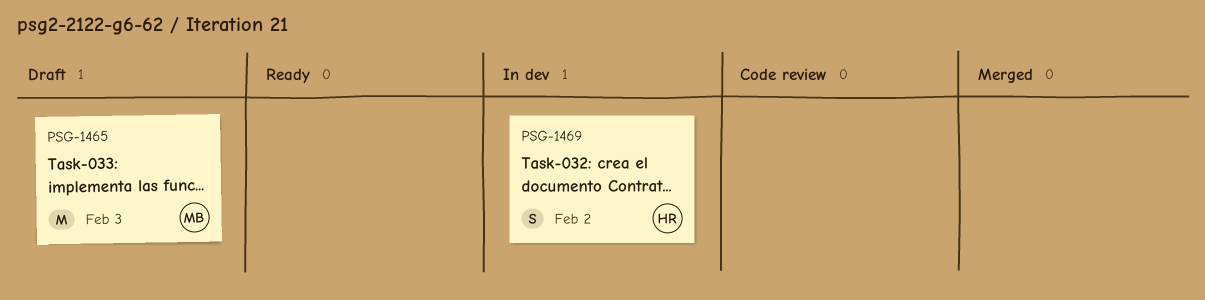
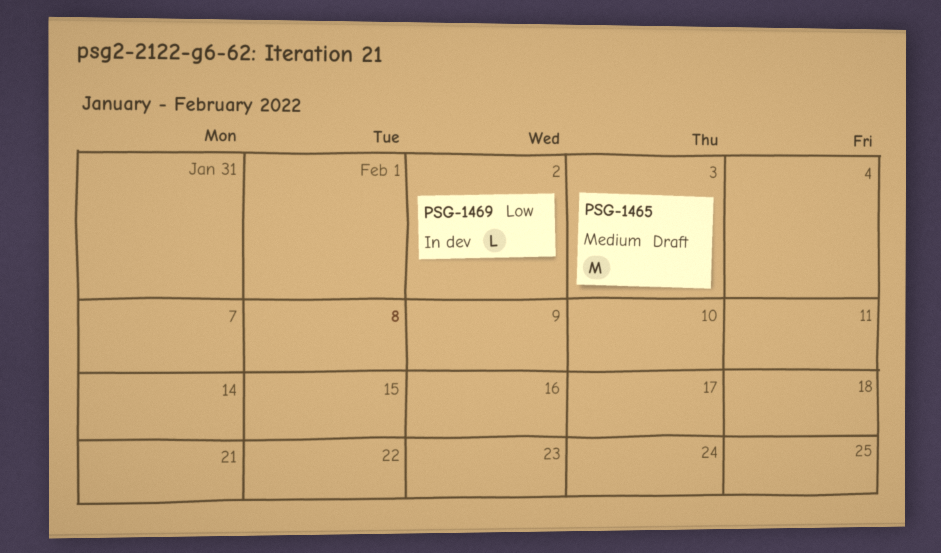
PSG-1469, estimate: S -> L

